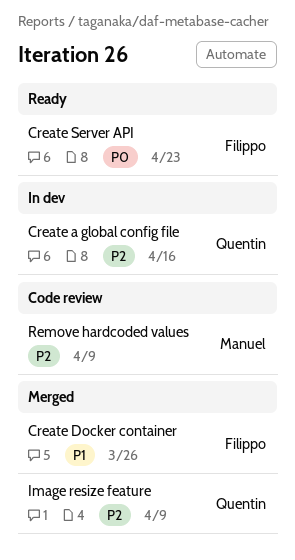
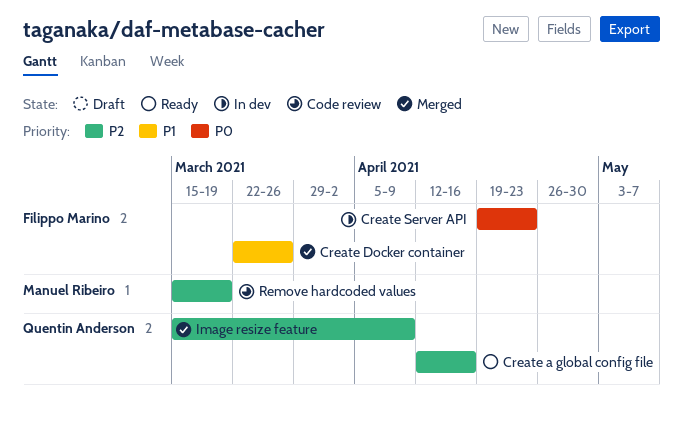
Create a global config file, status: In dev -> Ready
Create Server API, status: Ready -> In dev
Remove hardcoded values, due: Apr 9 -> Mar 19

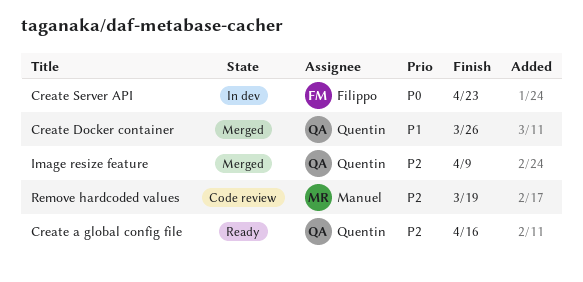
Create Docker container, owner: Filippo Marino -> Quentin Anderson

